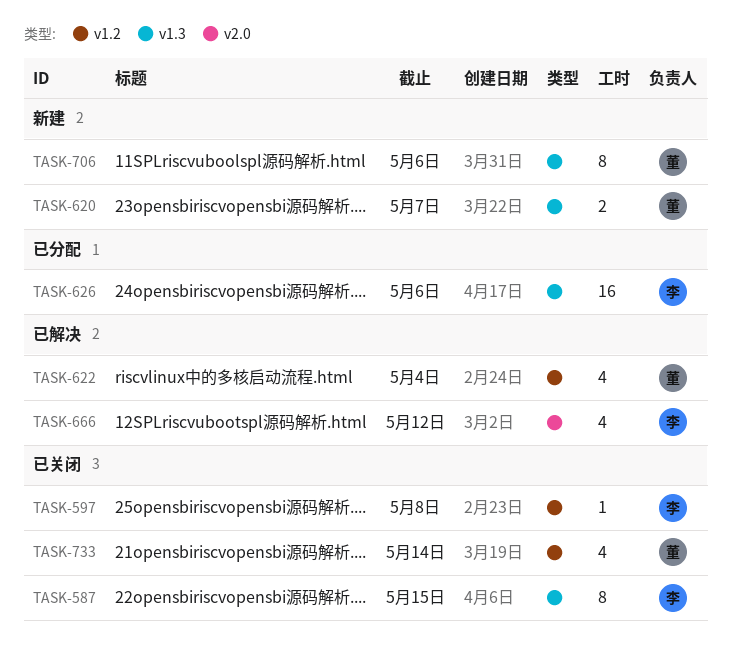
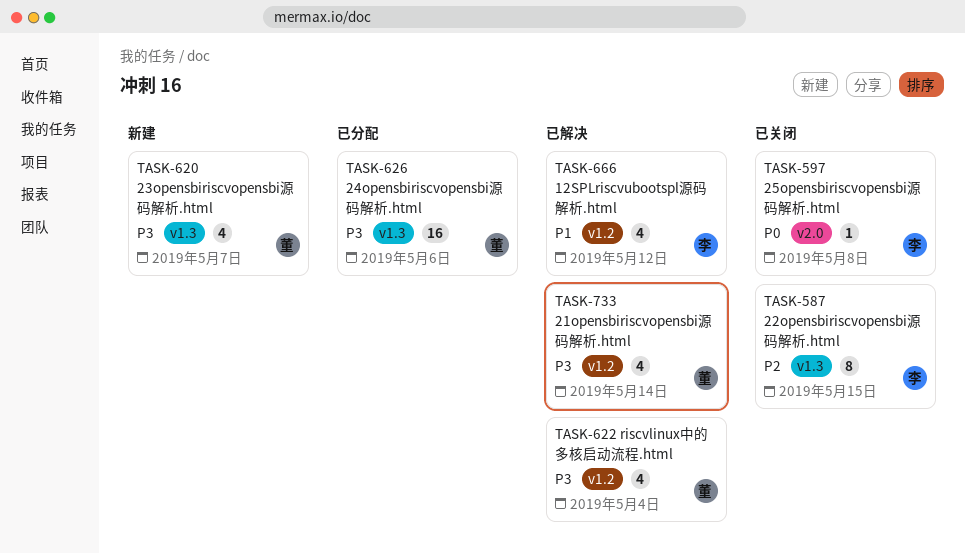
TASK-597, label: v1.2 -> v2.0
TASK-620, estimate: 2 -> 4
TASK-626, owner: 李 -> 董
TASK-666, label: v2.0 -> v1.2
TASK-706: present -> none
TASK-733, status: 已关闭 -> 已解决

